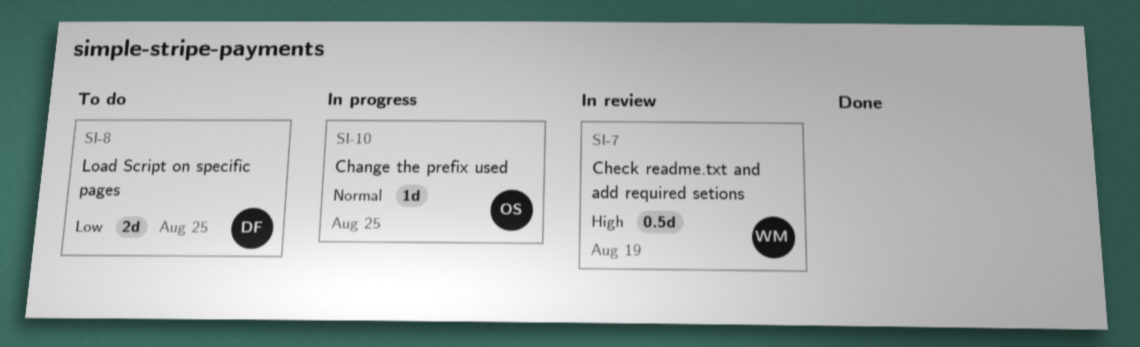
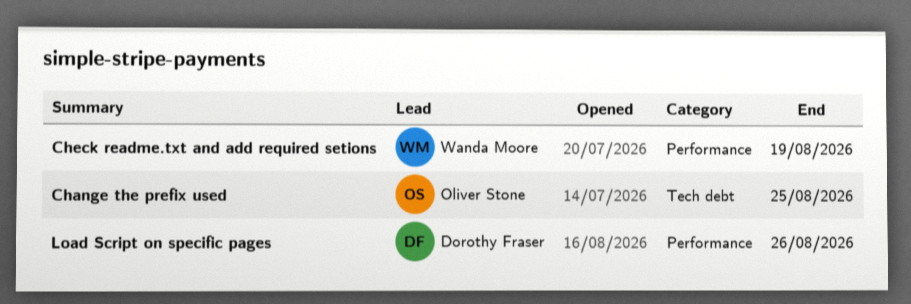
Load Script on specific pages, due: Aug 25 -> Aug 26

